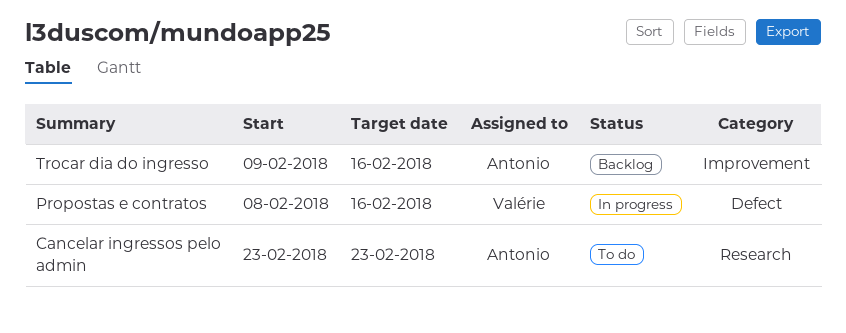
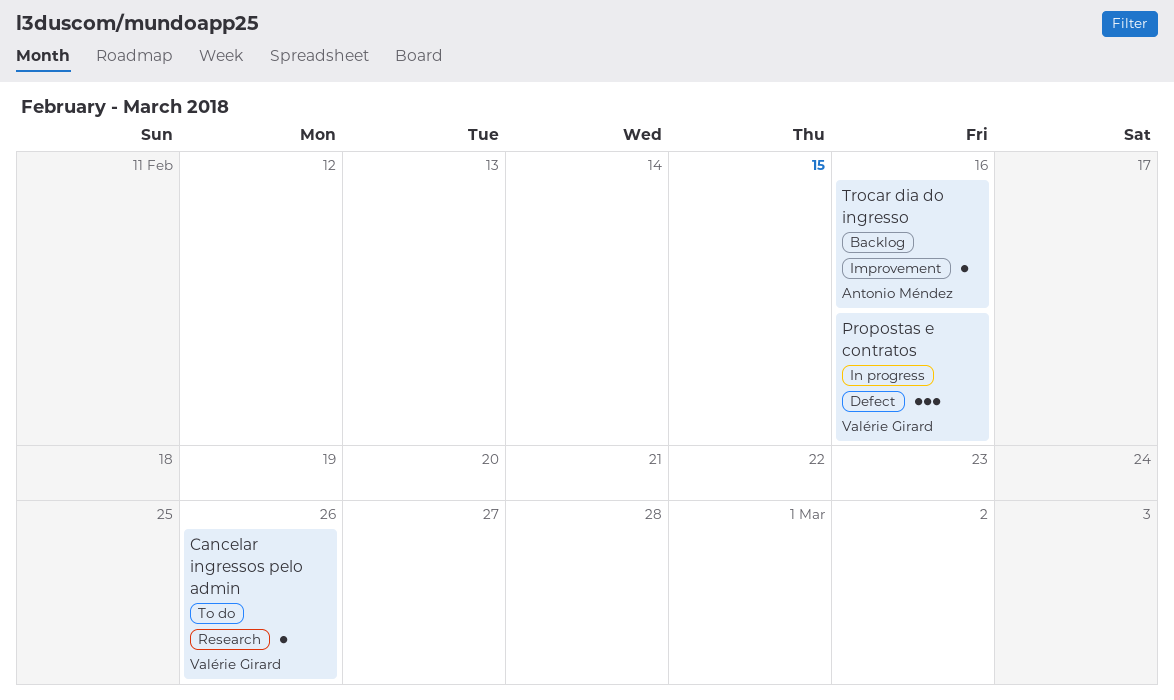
Cancelar ingressos pelo admin, owner: Antonio Méndez -> Valérie Girard
Cancelar ingressos pelo admin, due: Feb 23 -> Feb 26

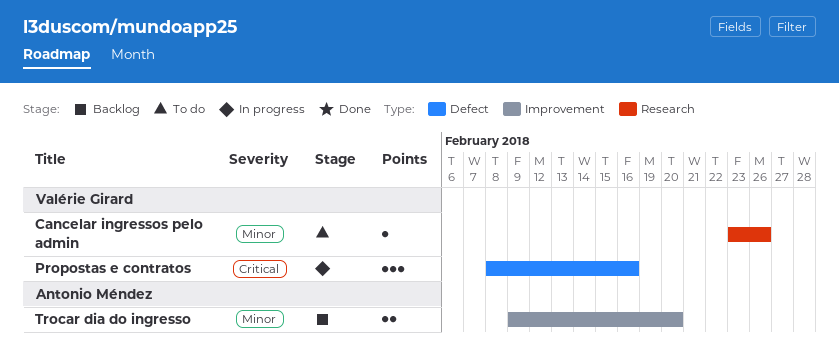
Trocar dia do ingresso, estimate: 1 -> 2
Trocar dia do ingresso, due: Feb 16 -> Feb 20

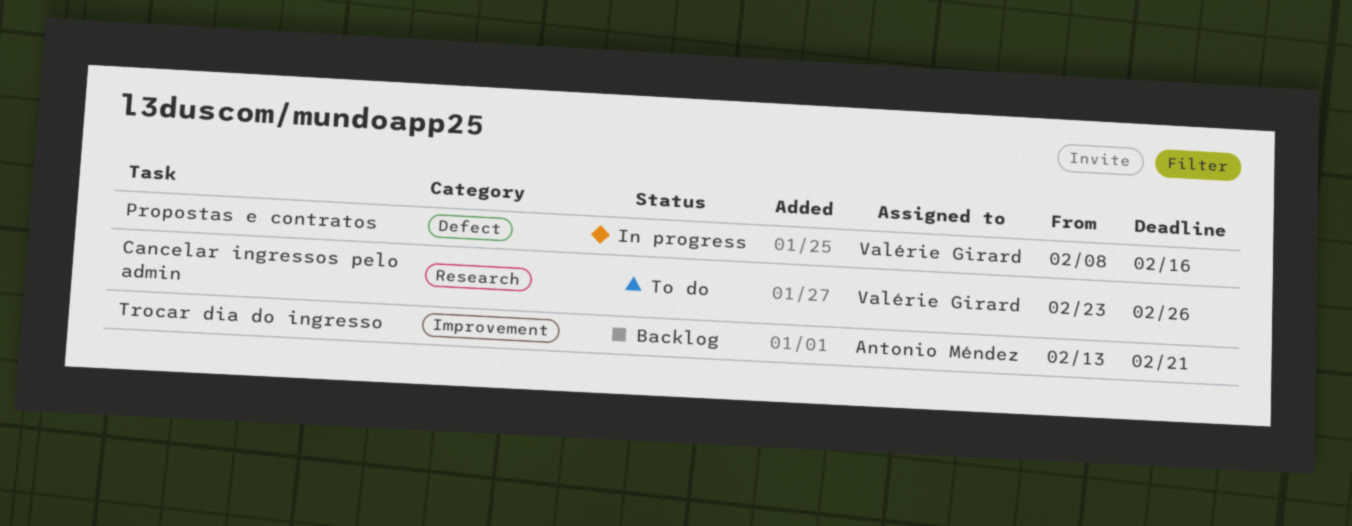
Trocar dia do ingresso, start: Feb 9 -> Feb 13
Trocar dia do ingresso, due: Feb 20 -> Feb 21

